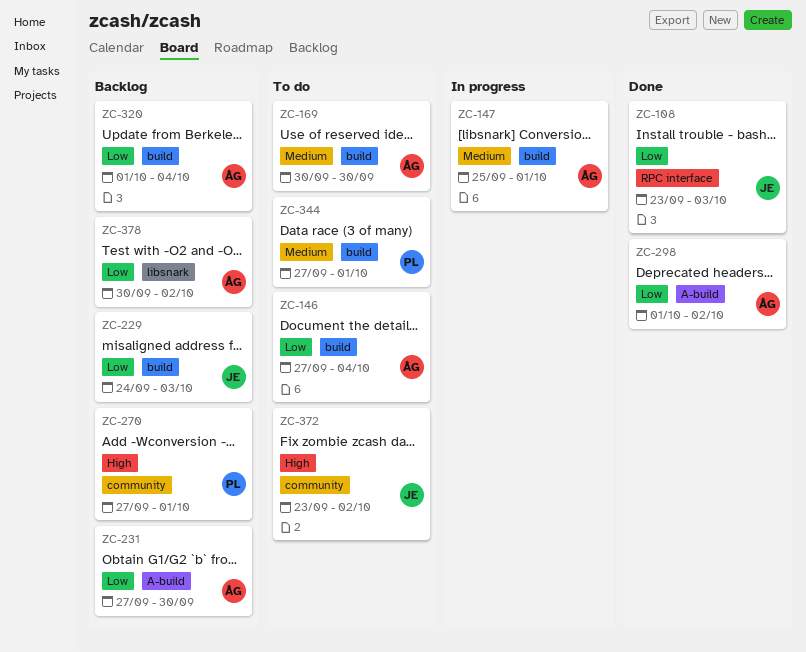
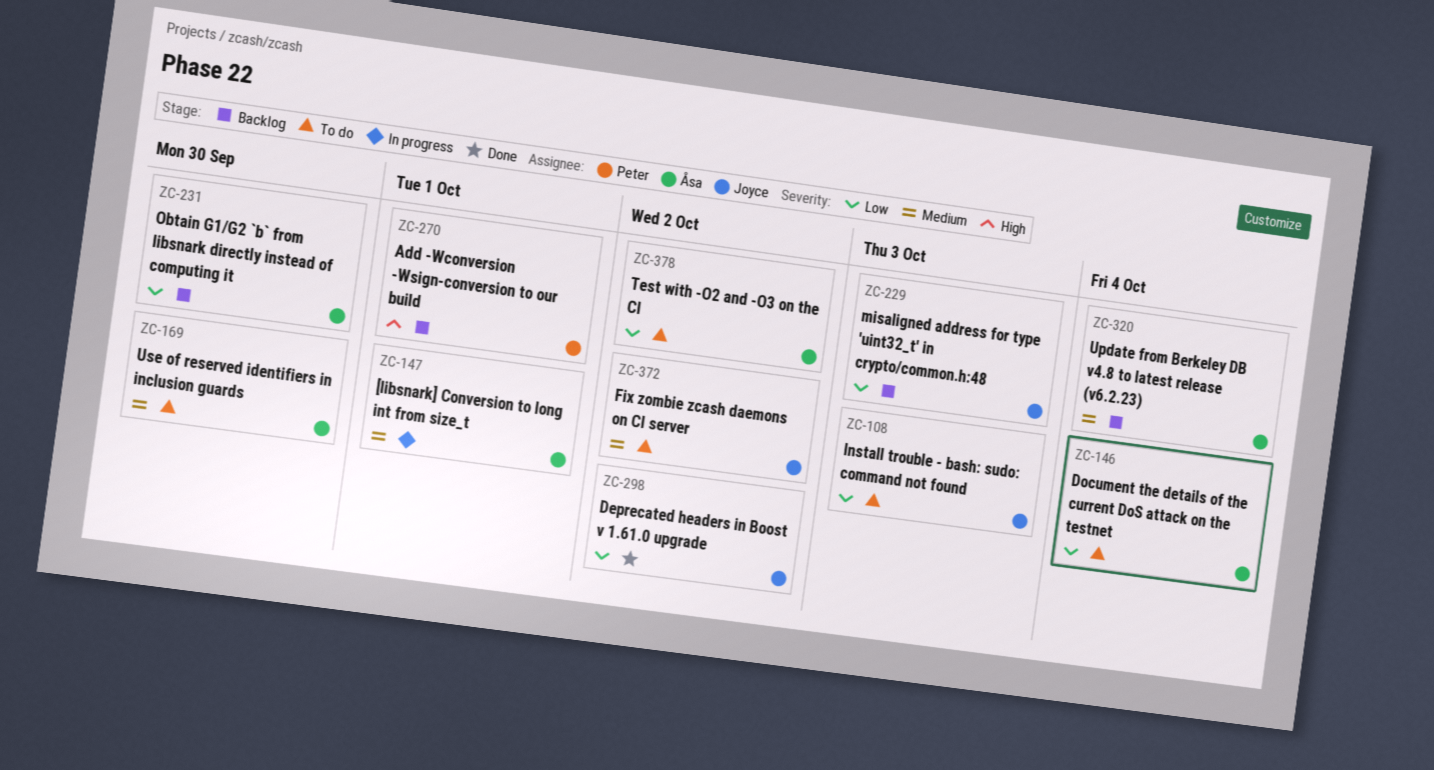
ZC-108, status: Done -> To do
ZC-298, owner: Åsa -> Joyce
ZC-320, priority: Low -> Medium
ZC-344: present -> none
ZC-372, priority: High -> Medium
ZC-378, status: Backlog -> To do

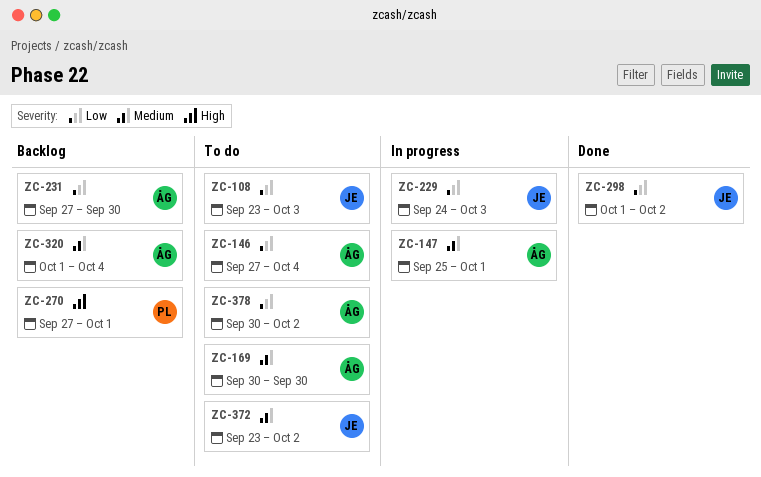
ZC-229, status: Backlog -> In progress

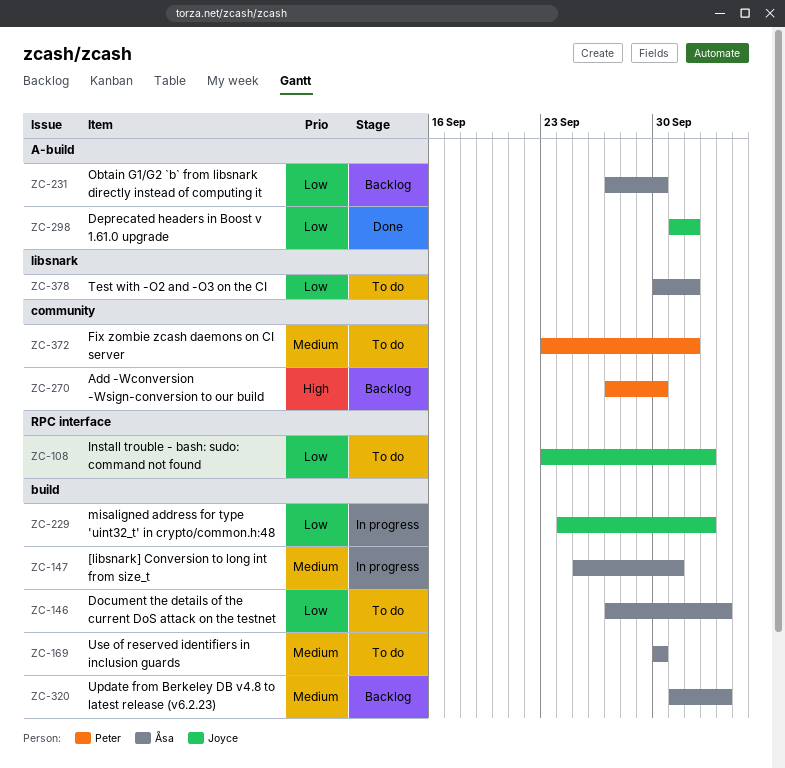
ZC-270, due: Oct 1 -> Sep 30
ZC-372, owner: Joyce -> Peter

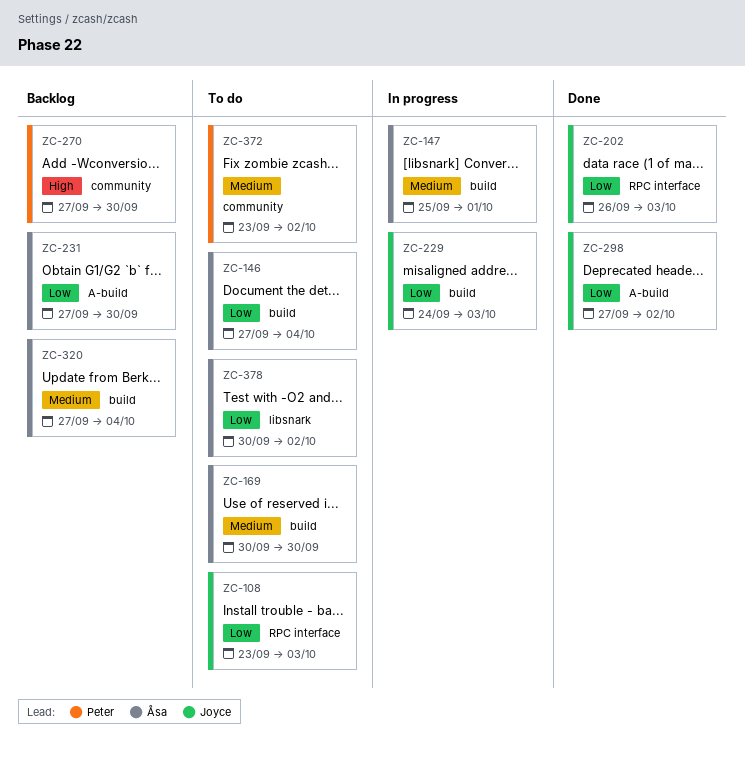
ZC-202: none -> present
ZC-298, start: Oct 1 -> Sep 27
ZC-320, start: Oct 1 -> Sep 27

